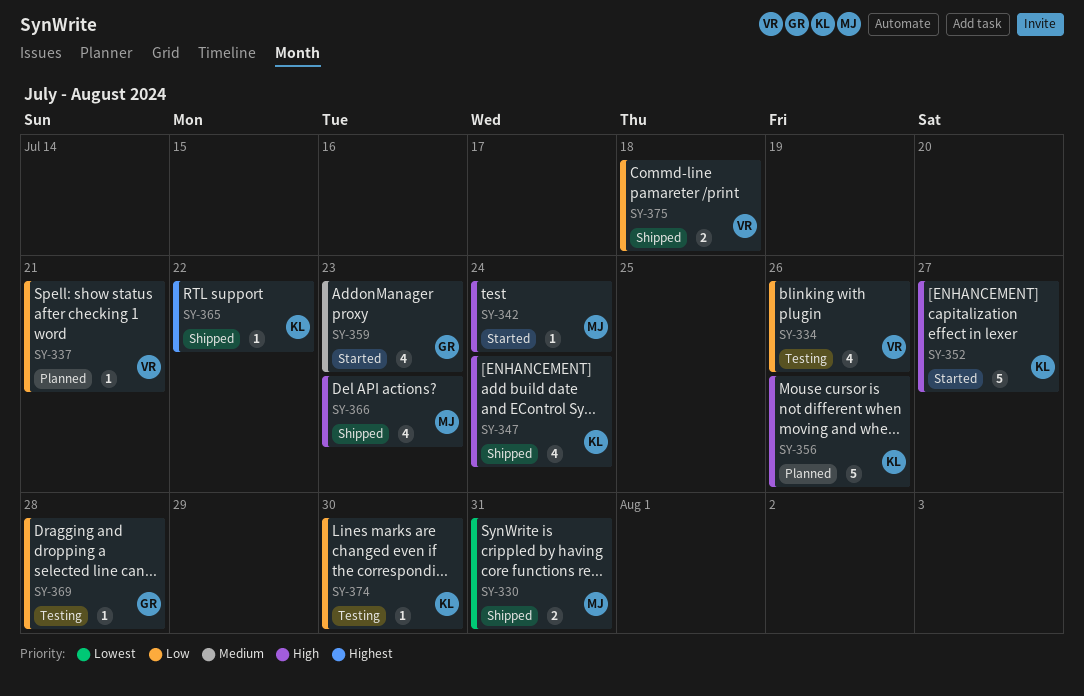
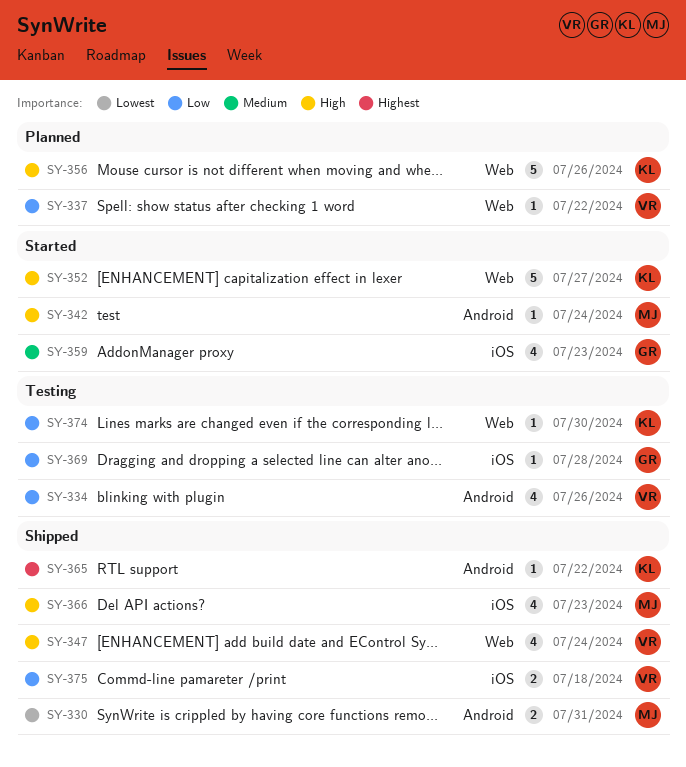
SY-337, due: Jul 21 -> Jul 22
SY-347, owner: KL -> VR

